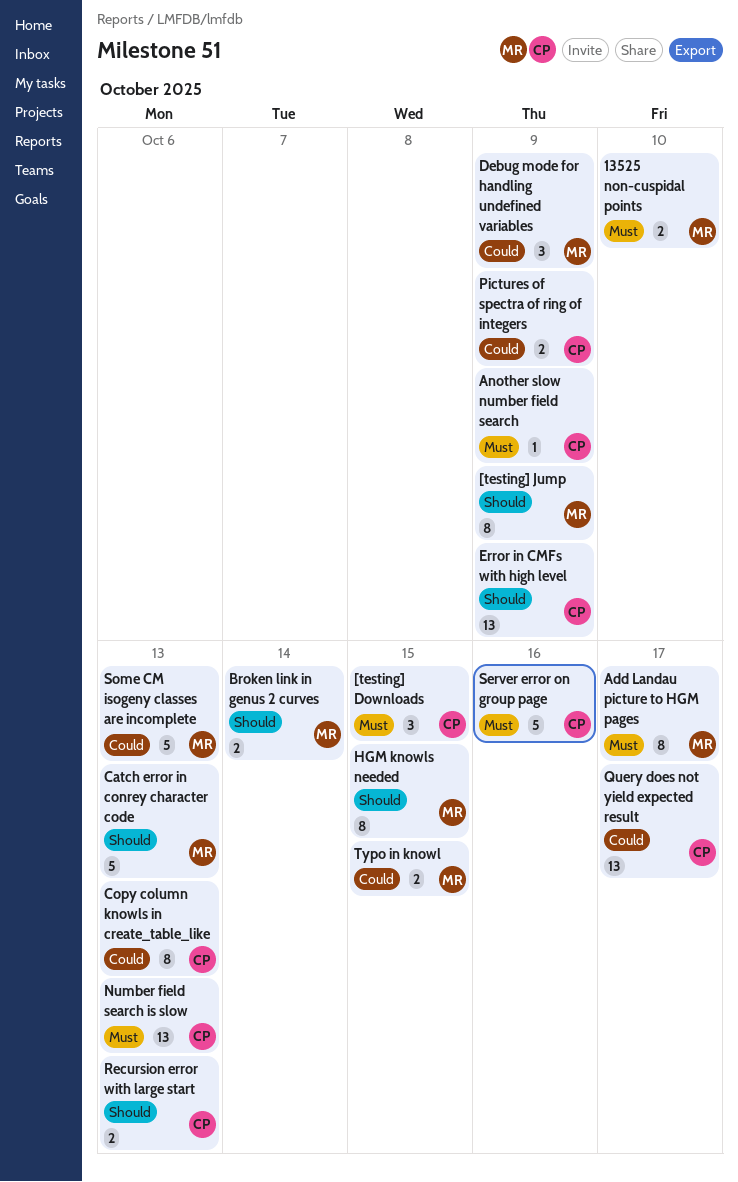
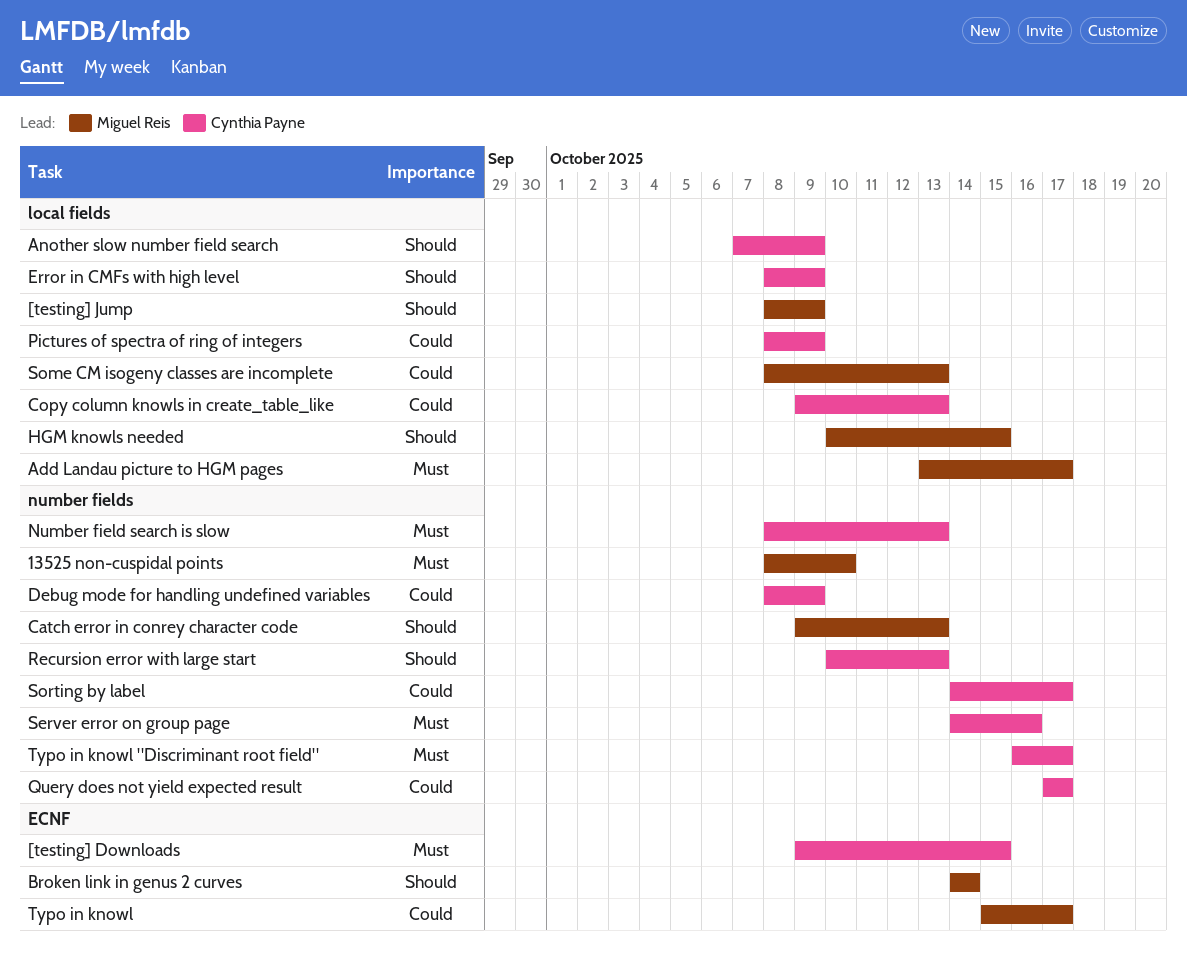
Another slow number field search, priority: Must -> Should
Debug mode for handling undefined variables, owner: Miguel Reis -> Cynthia Payne
Sorting by label: none -> present
Typo in knowl, due: Oct 15 -> Oct 17
Typo in knowl "Discriminant root field": none -> present

